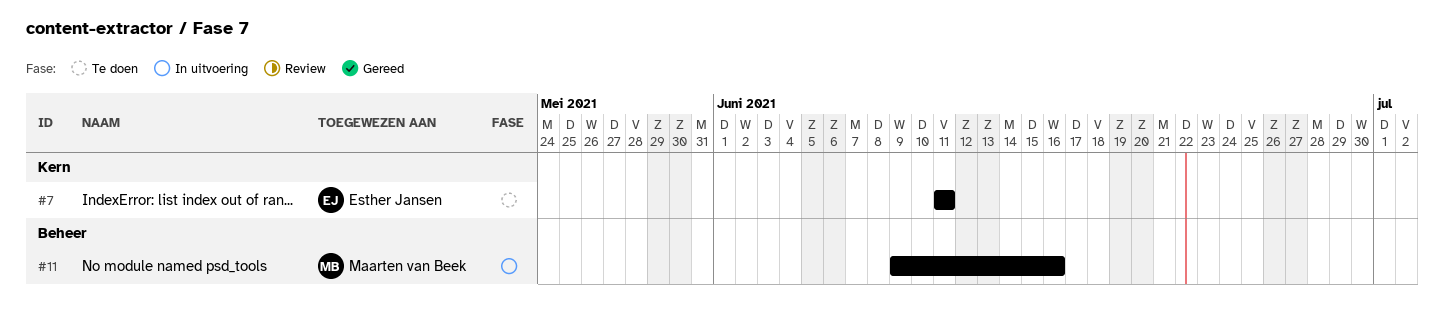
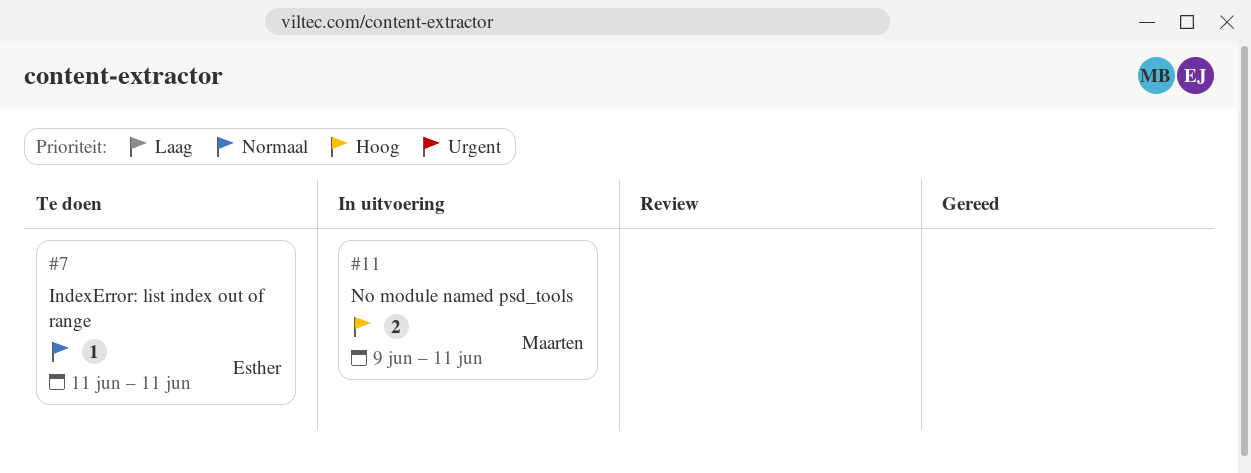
#11, due: Jun 16 -> Jun 11

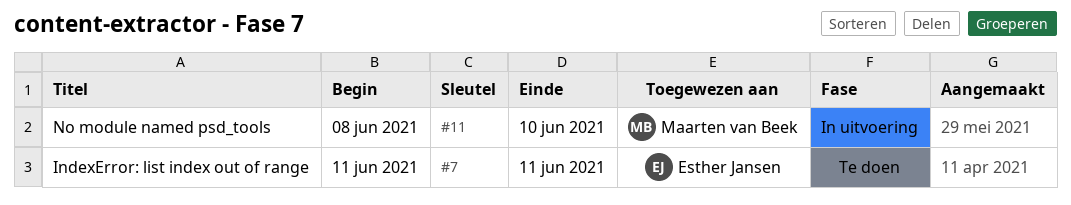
#11, start: Jun 9 -> Jun 8
#11, due: Jun 11 -> Jun 10

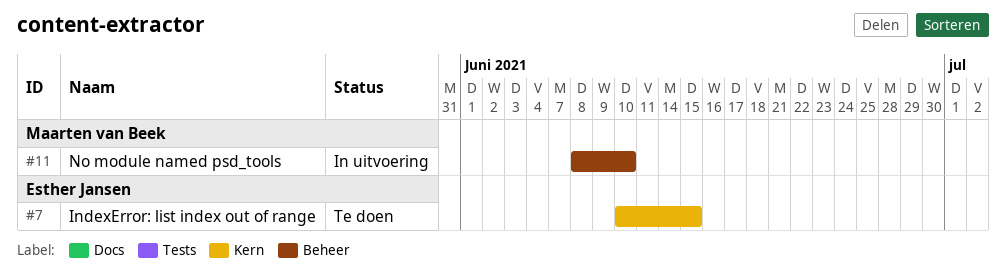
#7, start: Jun 11 -> Jun 10
#7, due: Jun 11 -> Jun 15

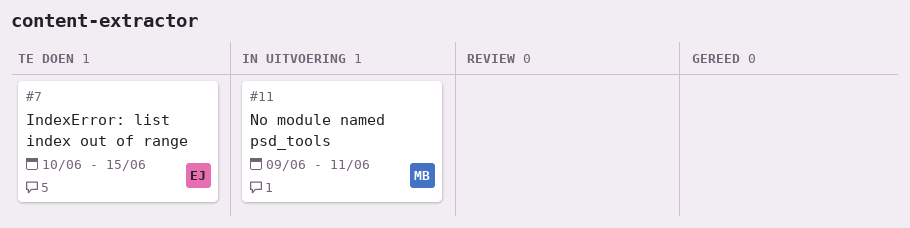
#11, start: Jun 8 -> Jun 9
#11, due: Jun 10 -> Jun 11

